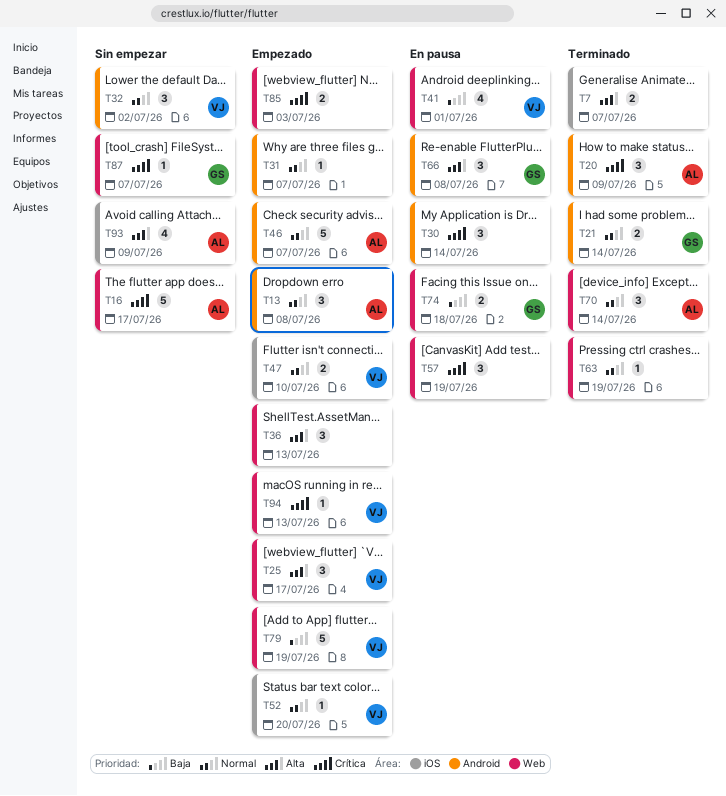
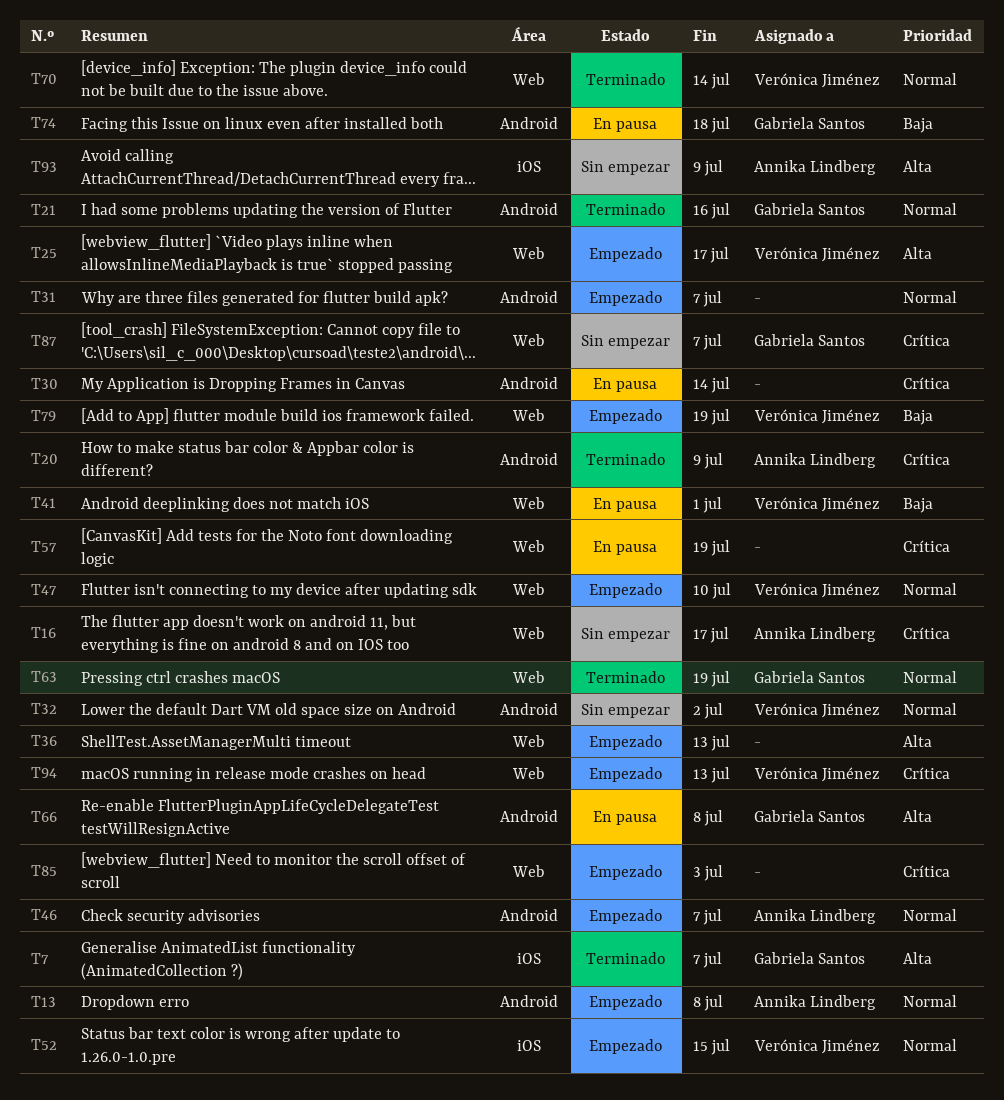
T7, owner: none -> Gabriela Santos
T21, due: Jul 14 -> Jul 16
T47, label: iOS -> Web
T52, due: Jul 20 -> Jul 15
T63, owner: none -> Gabriela Santos
T70, owner: Annika Lindberg -> Verónica Jiménez
T74, label: Web -> Android

